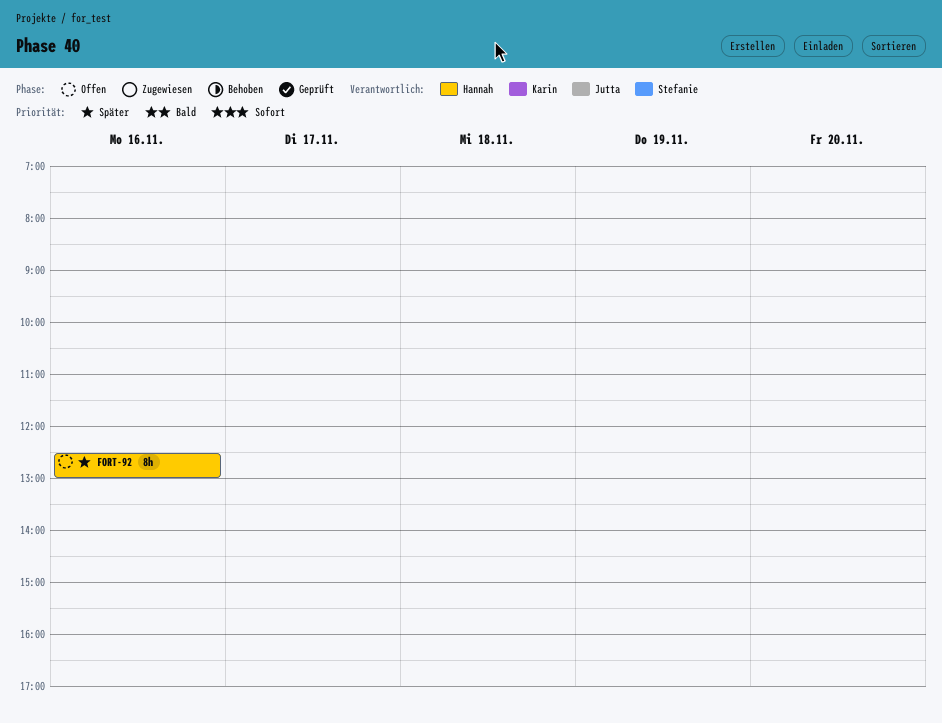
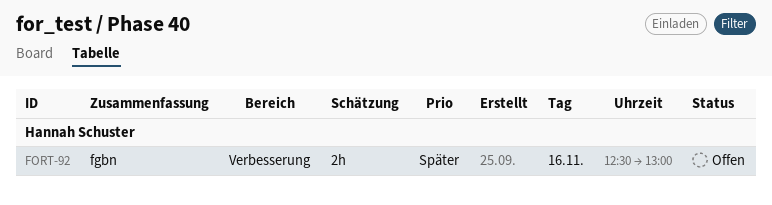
FORT-92, estimate: 8h -> 2h

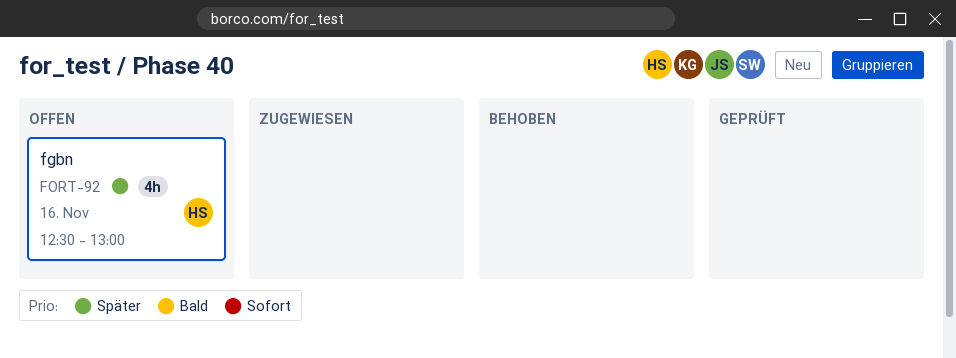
FORT-92, estimate: 2h -> 4h

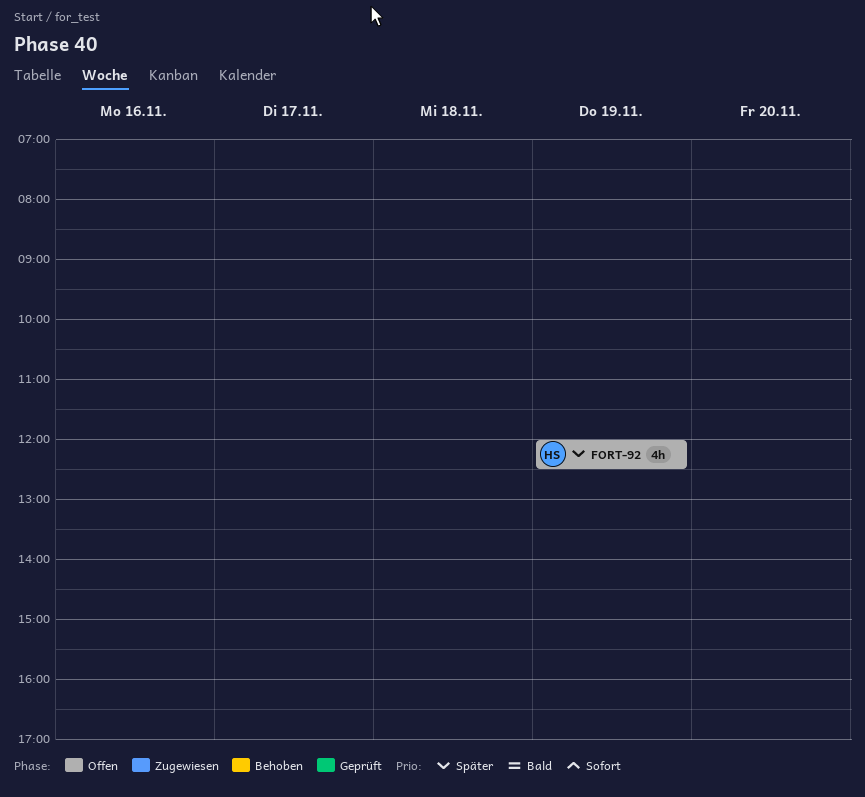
FORT-92, day: Nov 16 -> Nov 19
FORT-92, begins: 12:30 -> 12:00
FORT-92, ends: 13:00 -> 12:30

